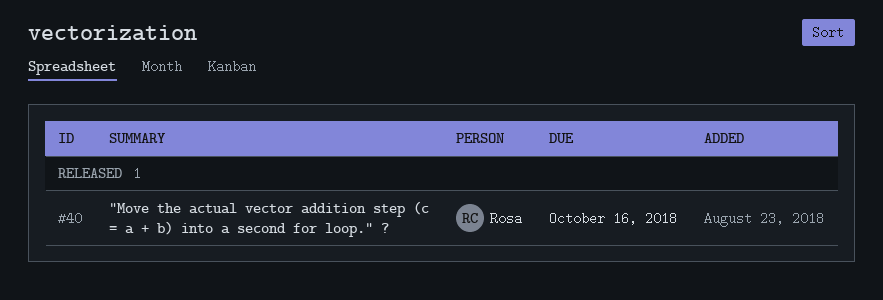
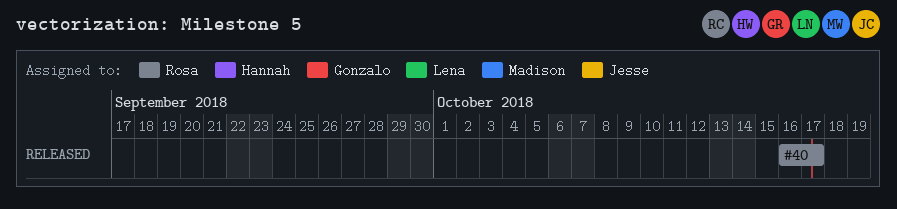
#40, due: Oct 16 -> Oct 17

